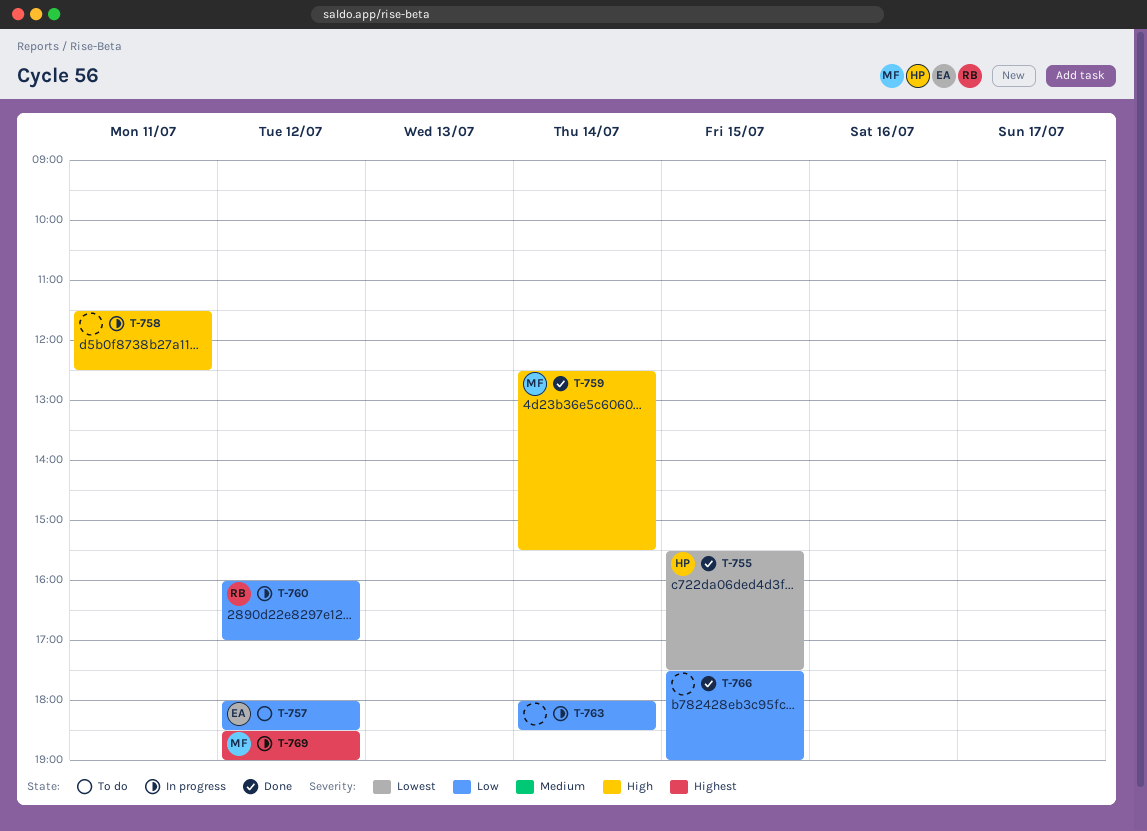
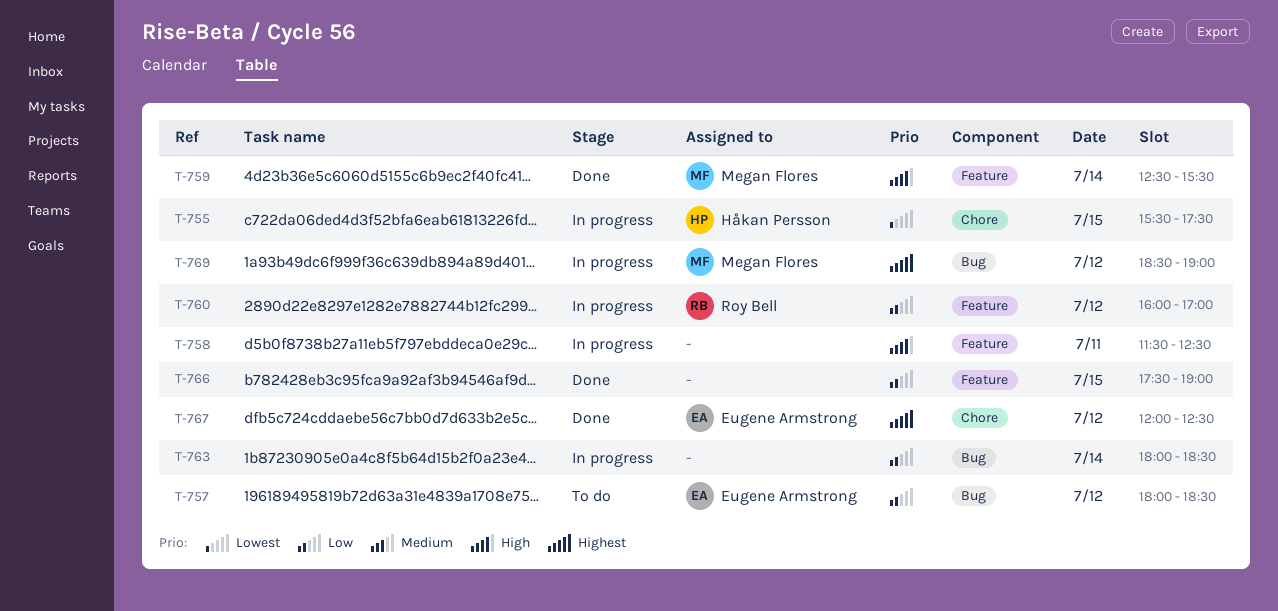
T-755, status: Done -> In progress
T-767: none -> present

